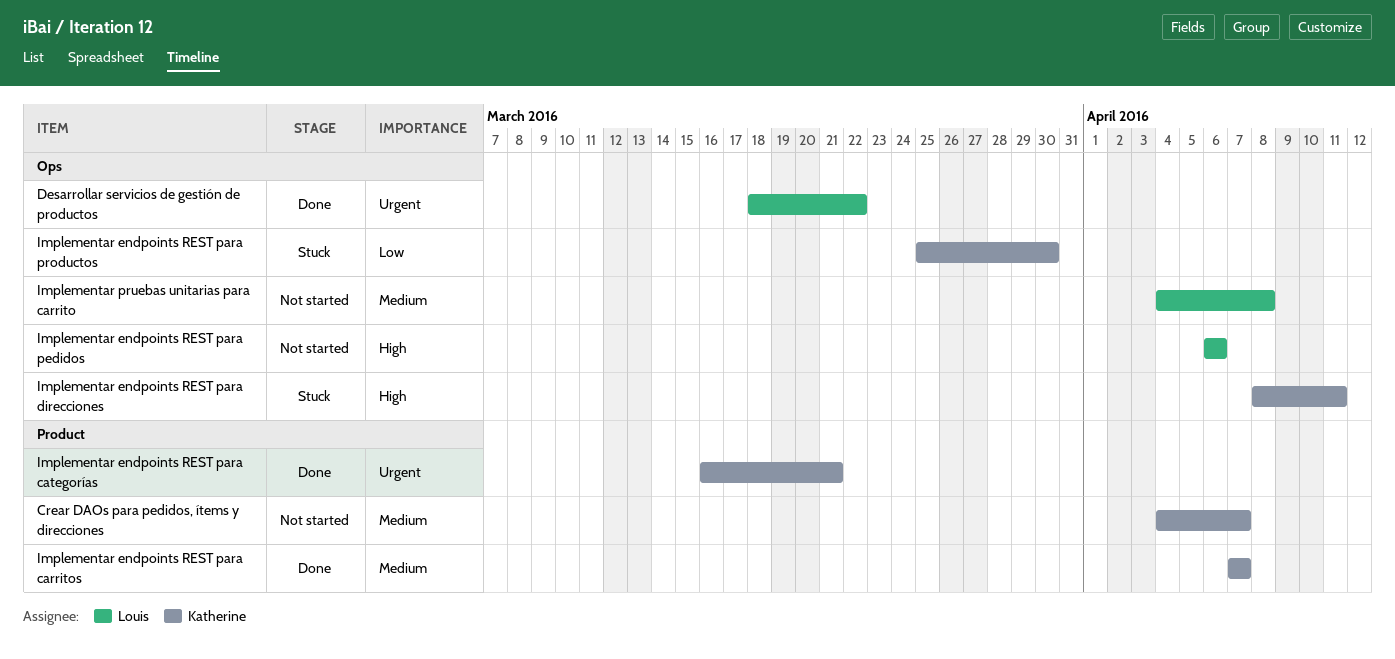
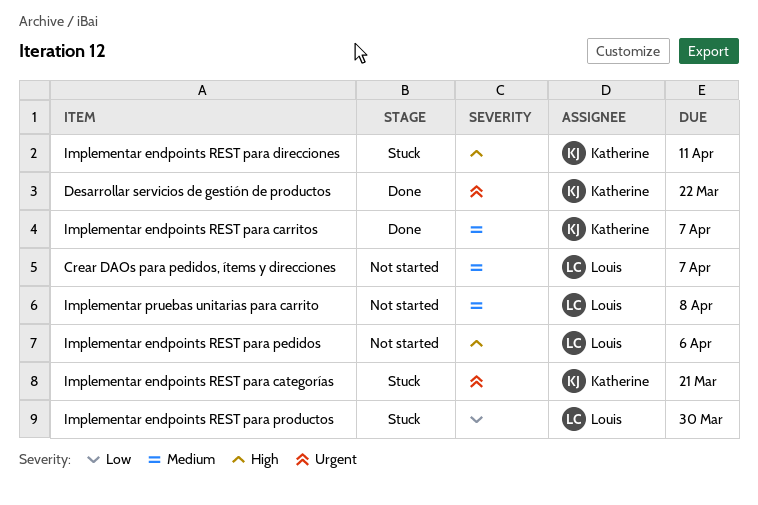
Crear DAOs para pedidos, ítems y direcciones, owner: Katherine -> Louis
Desarrollar servicios de gestión de productos, owner: Louis -> Katherine
Implementar endpoints REST para categorías, status: Done -> Stuck
Implementar endpoints REST para productos, owner: Katherine -> Louis

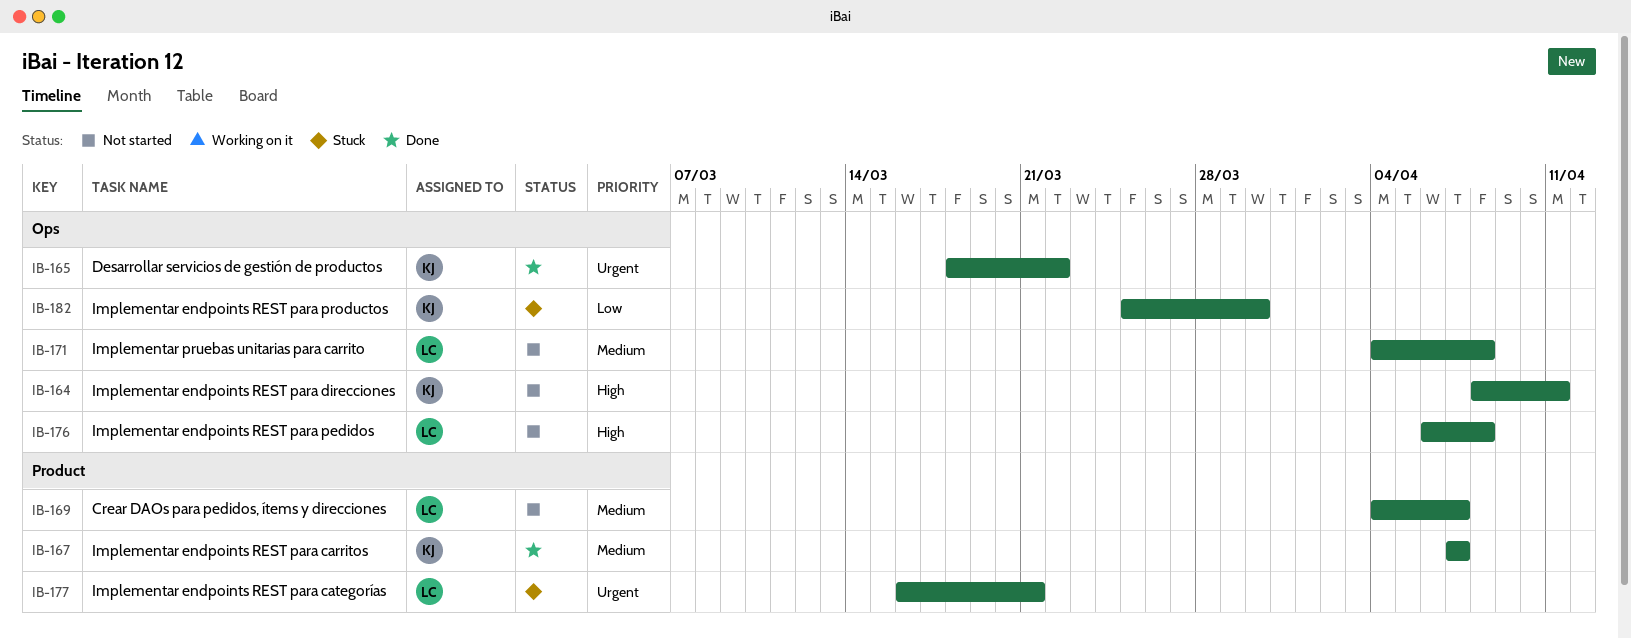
Implementar endpoints REST para categorías, owner: Katherine -> Louis
Implementar endpoints REST para direcciones, status: Stuck -> Not started
Implementar endpoints REST para pedidos, due: Apr 6 -> Apr 8
Implementar endpoints REST para productos, owner: Louis -> Katherine

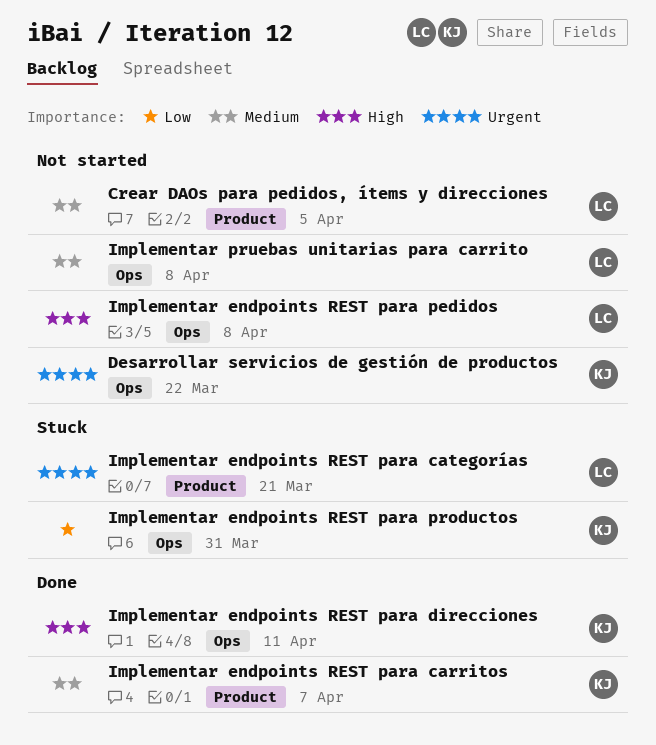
Crear DAOs para pedidos, ítems y direcciones, due: Apr 7 -> Apr 5
Desarrollar servicios de gestión de productos, status: Done -> Not started
Implementar endpoints REST para direcciones, status: Not started -> Done
Implementar endpoints REST para productos, due: Mar 30 -> Mar 31

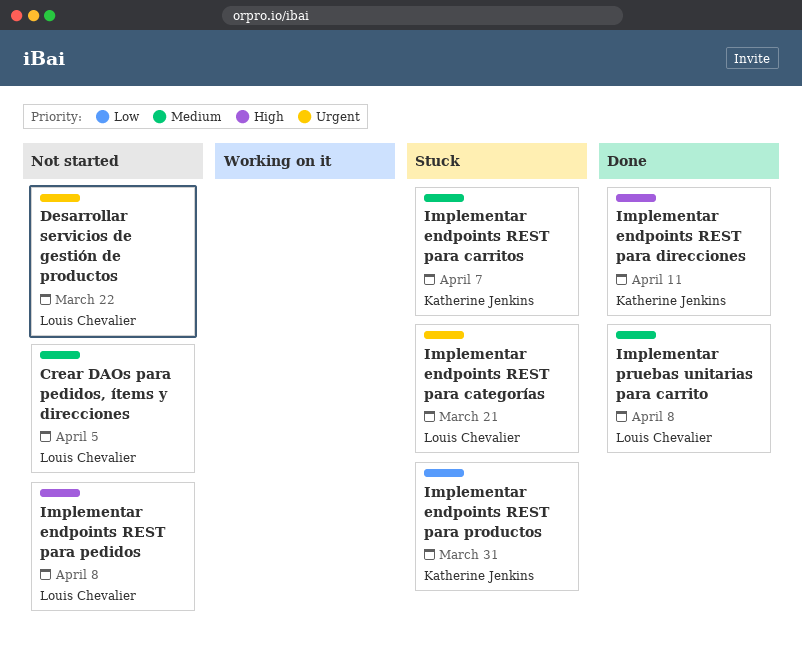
Desarrollar servicios de gestión de productos, owner: Katherine Jenkins -> Louis Chevalier
Implementar endpoints REST para carritos, status: Done -> Stuck
Implementar pruebas unitarias para carrito, status: Not started -> Done

